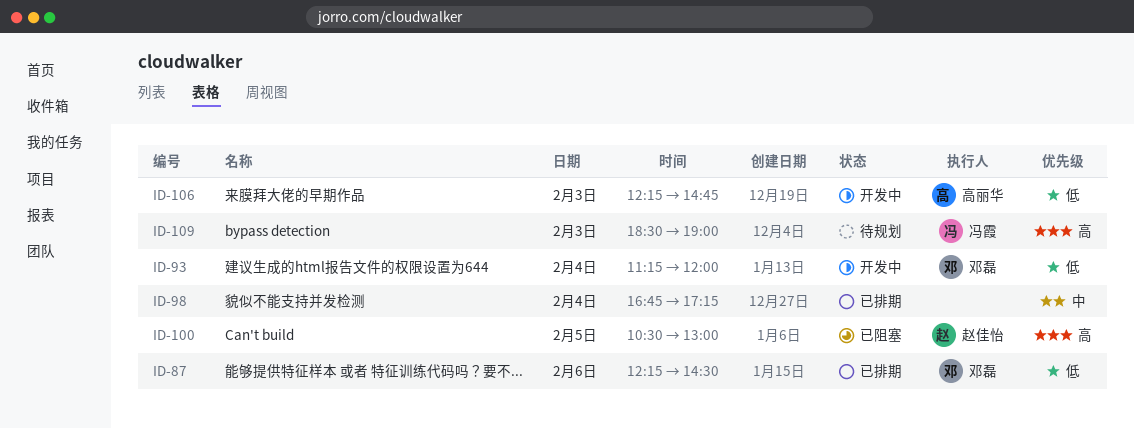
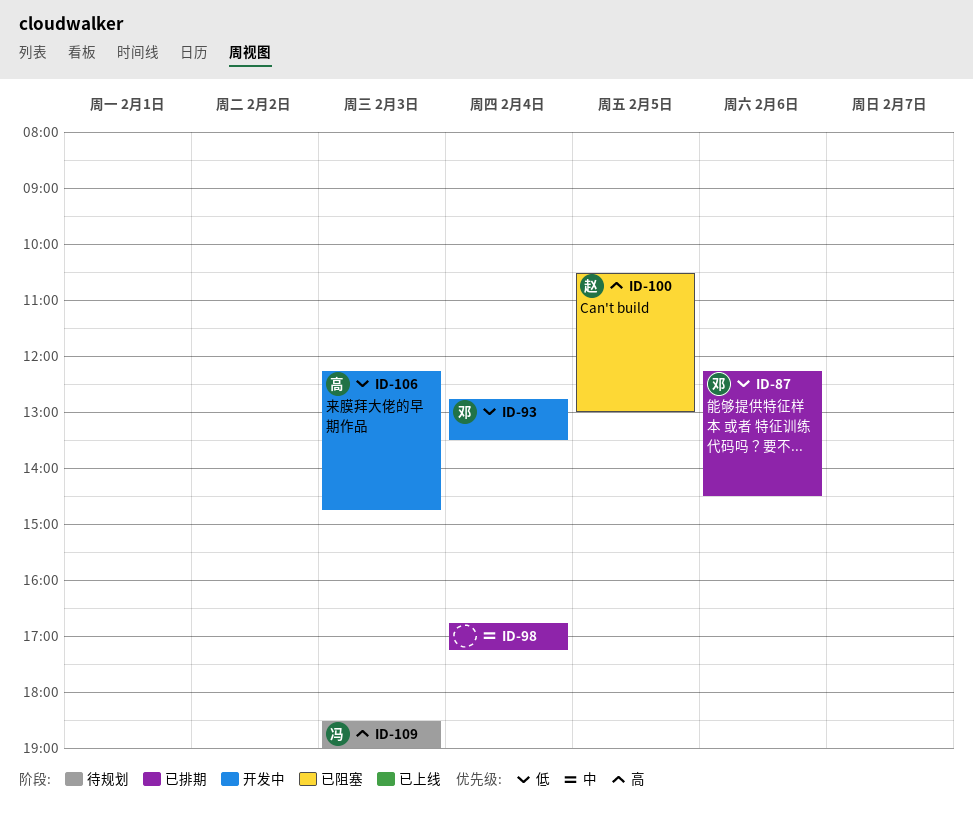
ID-93, begins: 11:15 -> 12:45
ID-93, ends: 12:00 -> 13:30

